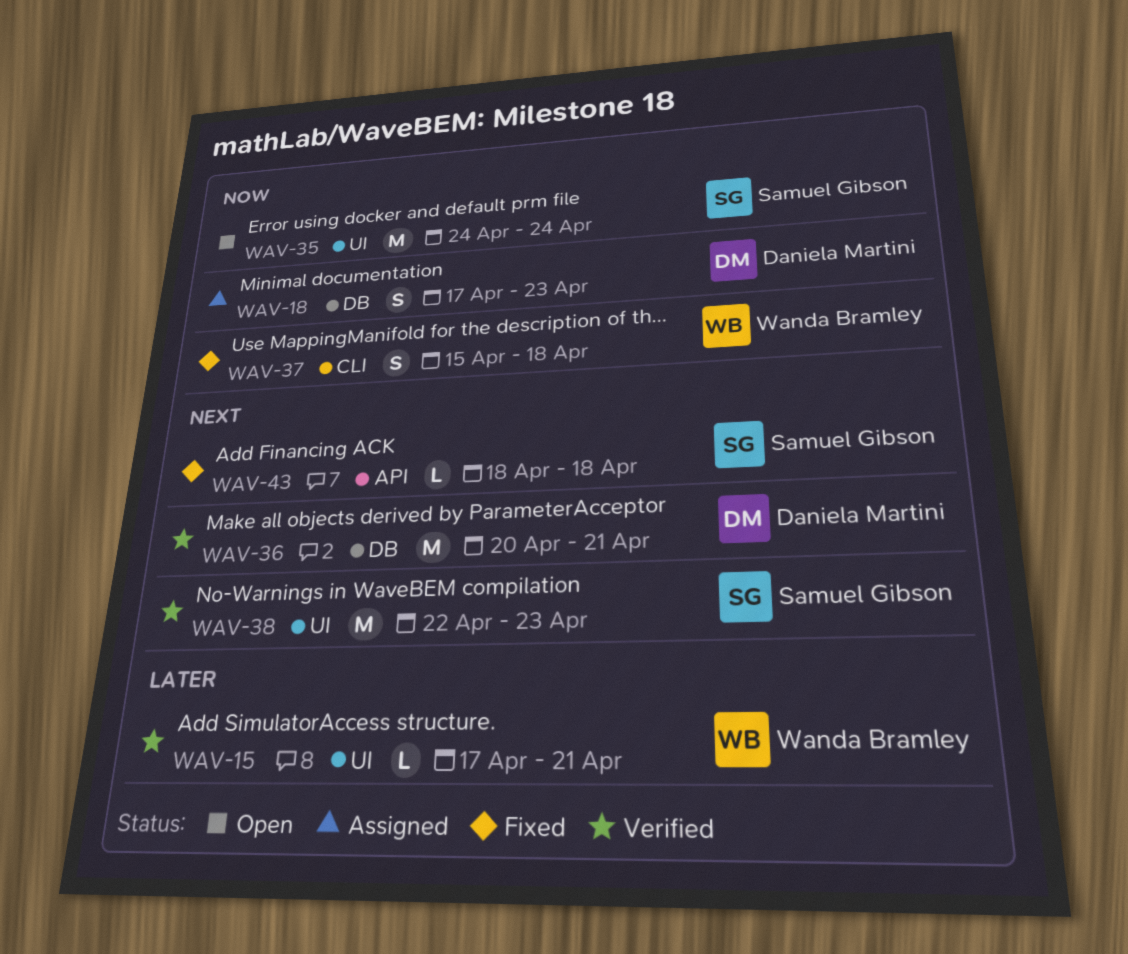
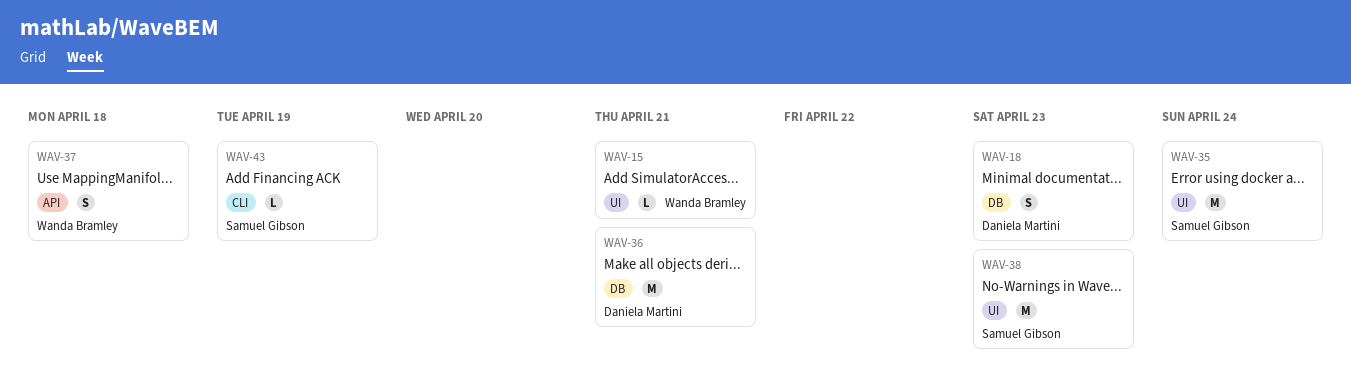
WAV-37, label: CLI -> API
WAV-43, label: API -> CLI
WAV-43, due: Apr 18 -> Apr 19

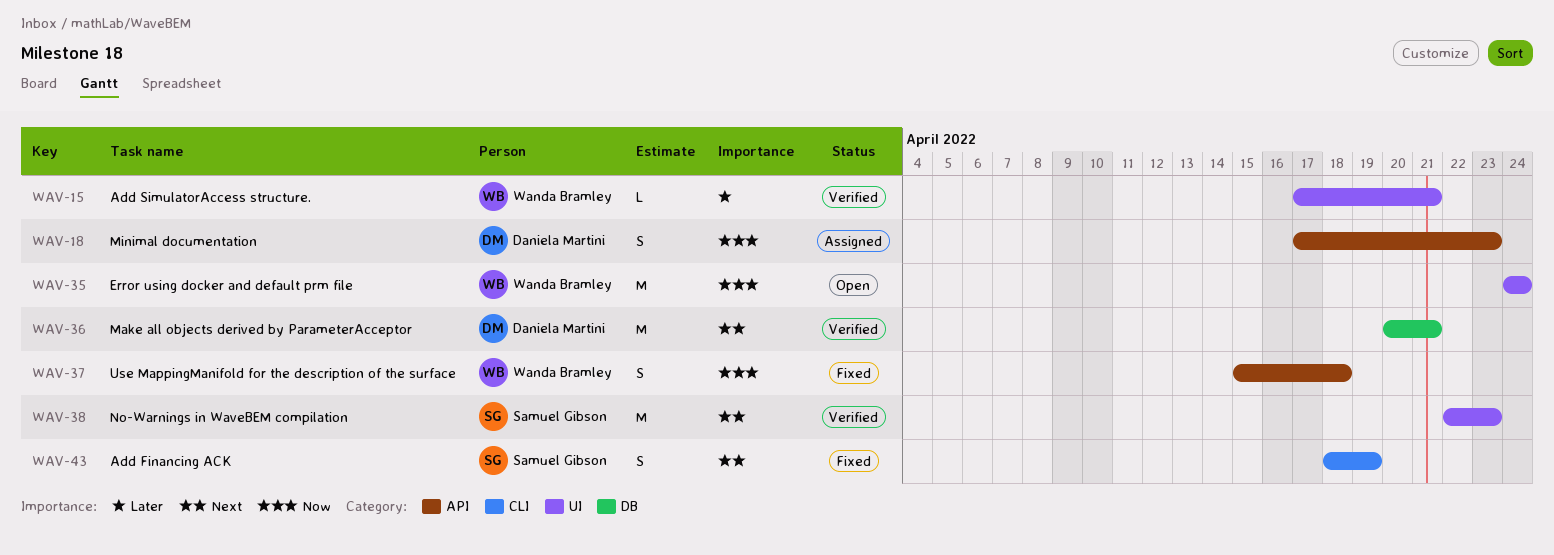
WAV-18, label: DB -> API
WAV-35, owner: Samuel Gibson -> Wanda Bramley
WAV-43, estimate: L -> S

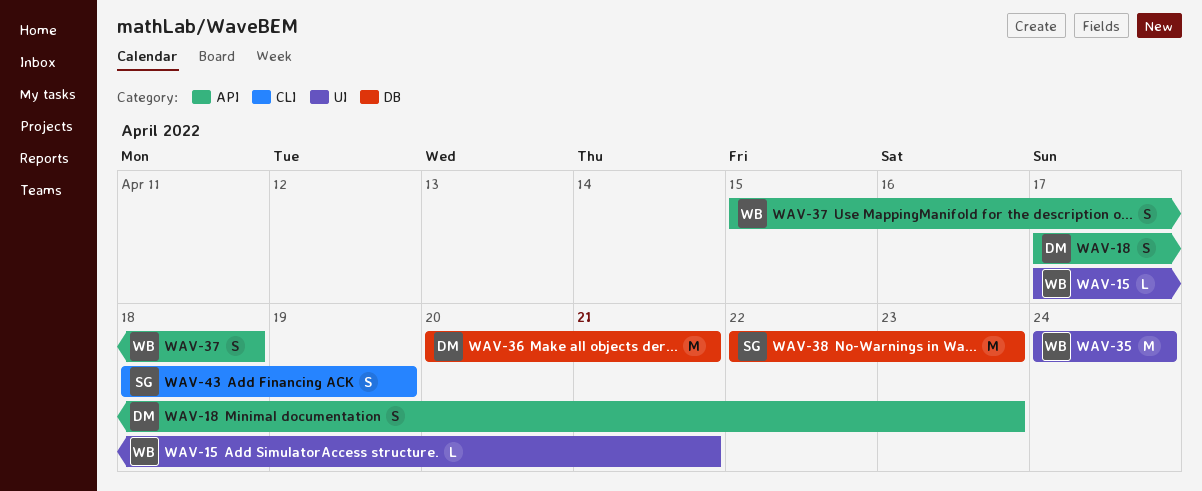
WAV-38, label: UI -> DB

